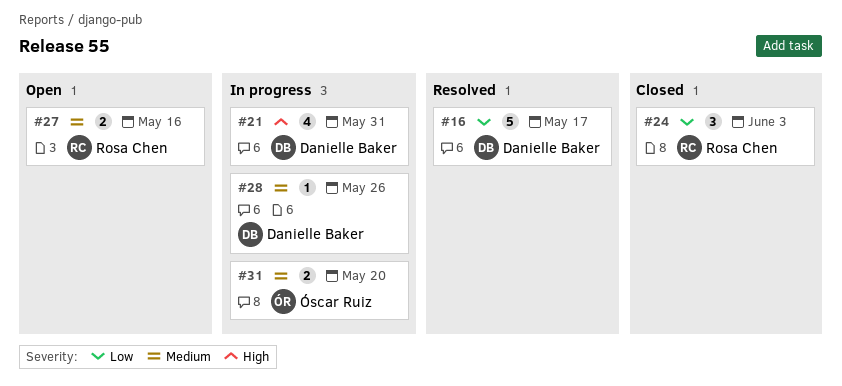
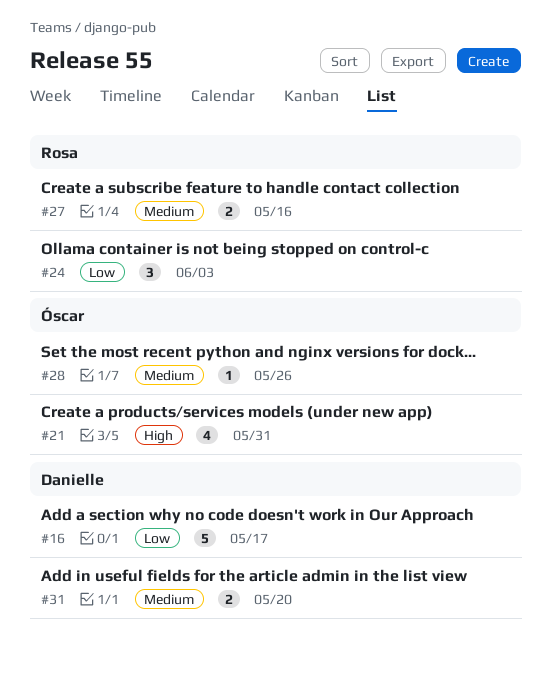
#21, owner: Danielle Baker -> Óscar Ruiz
#28, owner: Danielle Baker -> Óscar Ruiz
#31, owner: Óscar Ruiz -> Danielle Baker

